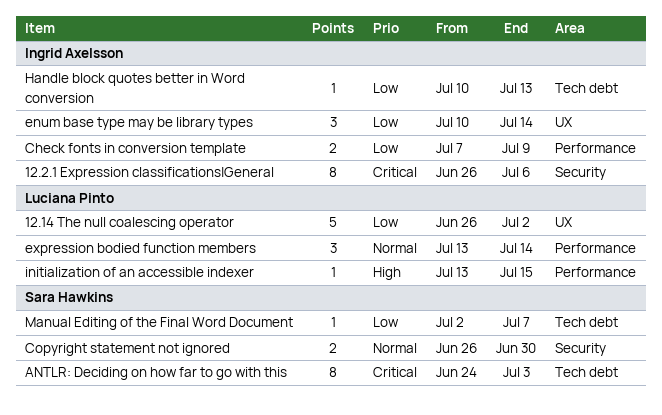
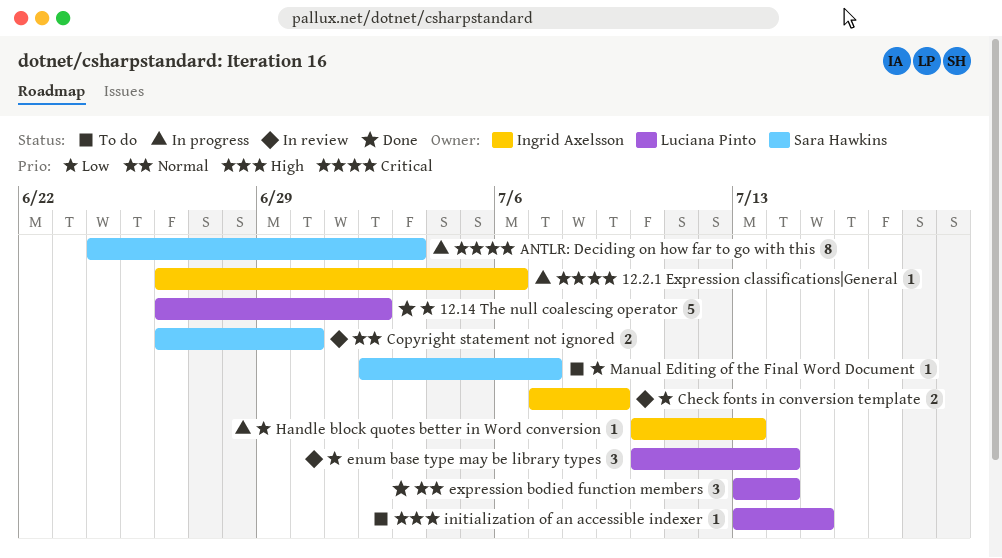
12.2.1 Expression classifications|General, estimate: 8 -> 1
enum base type may be library types, owner: Ingrid Axelsson -> Luciana Pinto

